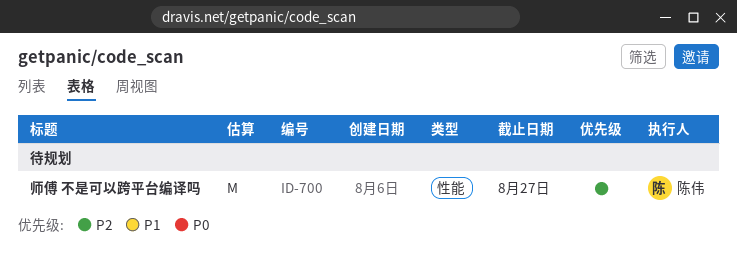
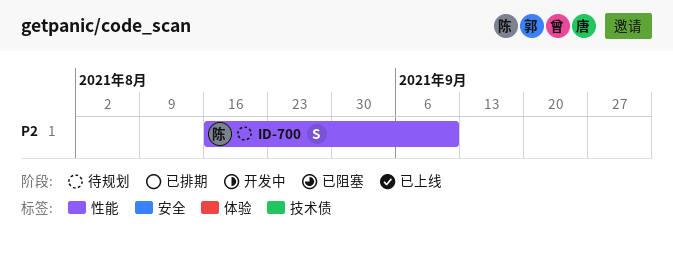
ID-700, estimate: M -> S
ID-700, due: Aug 27 -> Sep 10

